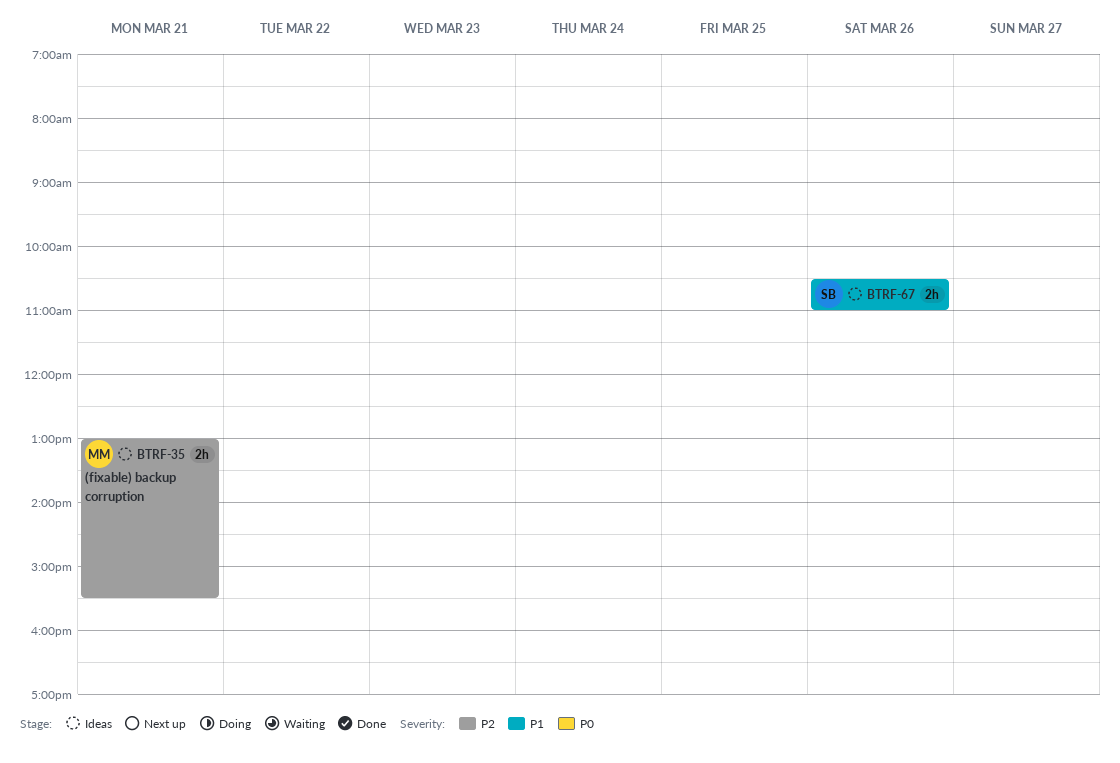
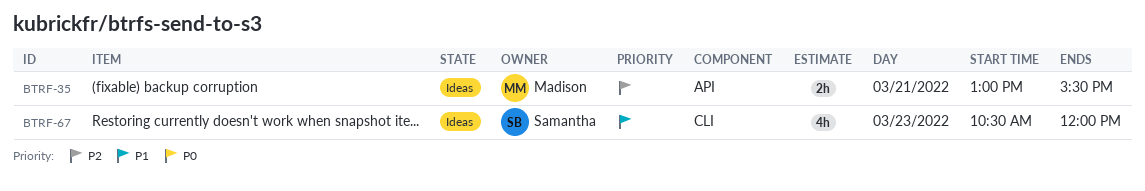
BTRF-67, estimate: 2h -> 4h
BTRF-67, day: Mar 26 -> Mar 23
BTRF-67, ends: 11:00 -> 12:00

